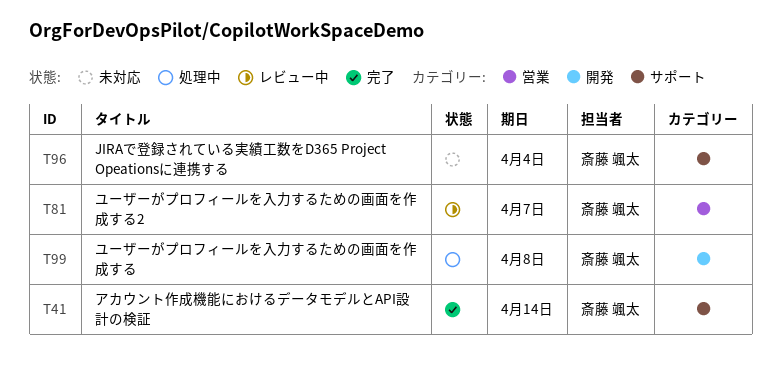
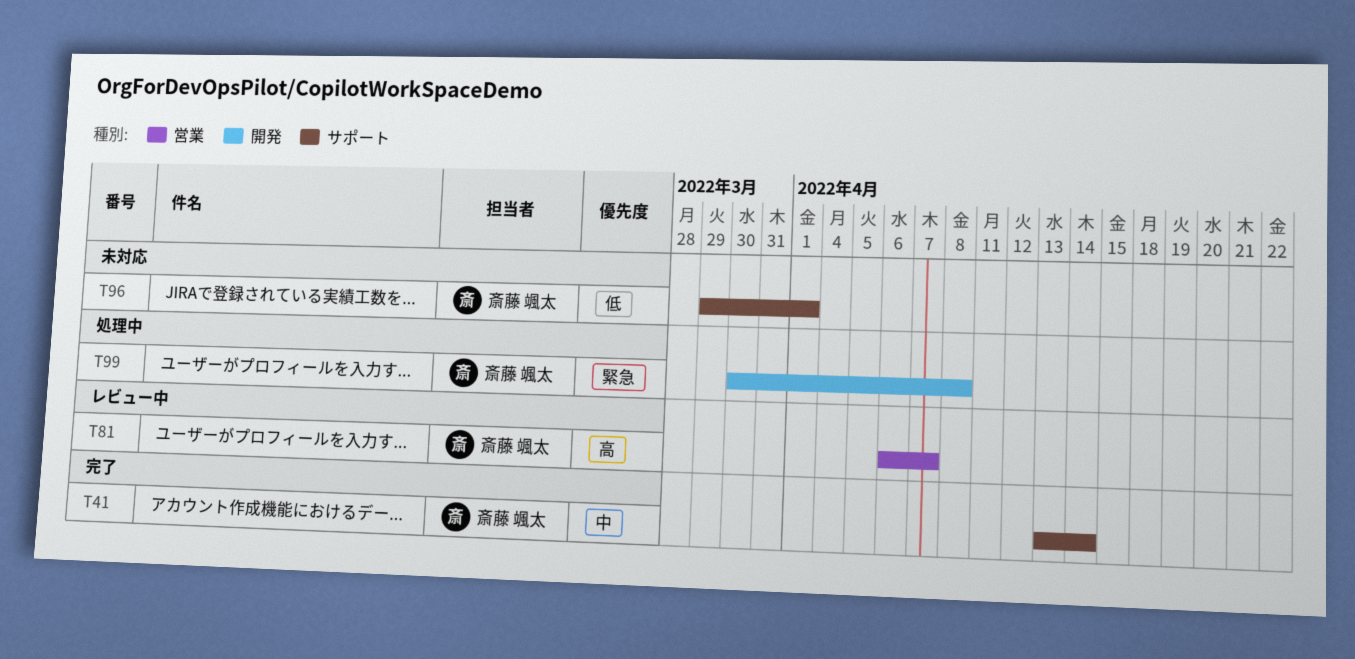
T96, due: Apr 4 -> Apr 1

